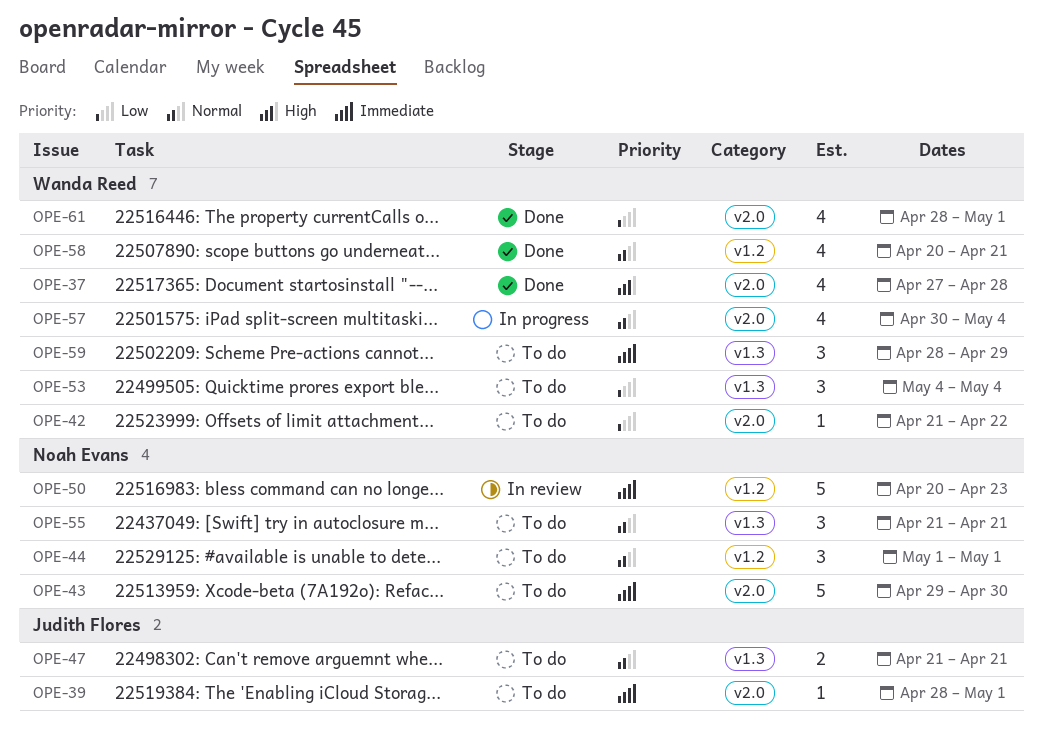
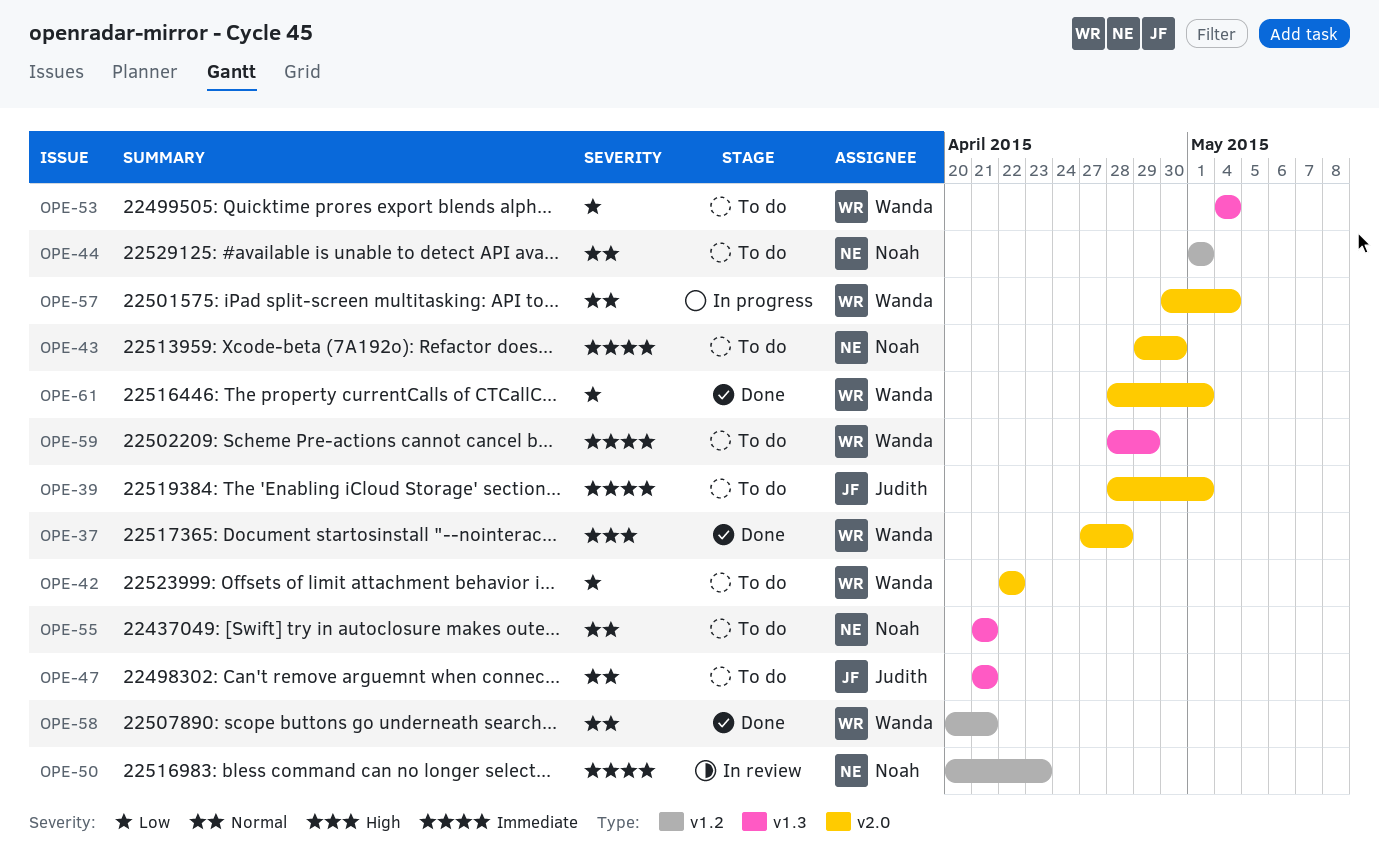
OPE-42, start: Apr 21 -> Apr 22

